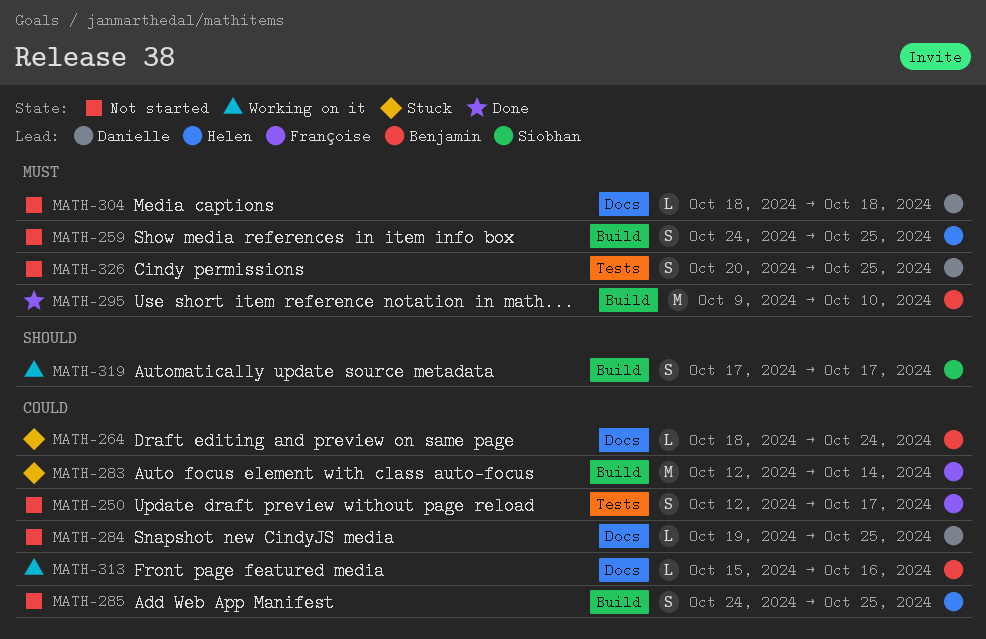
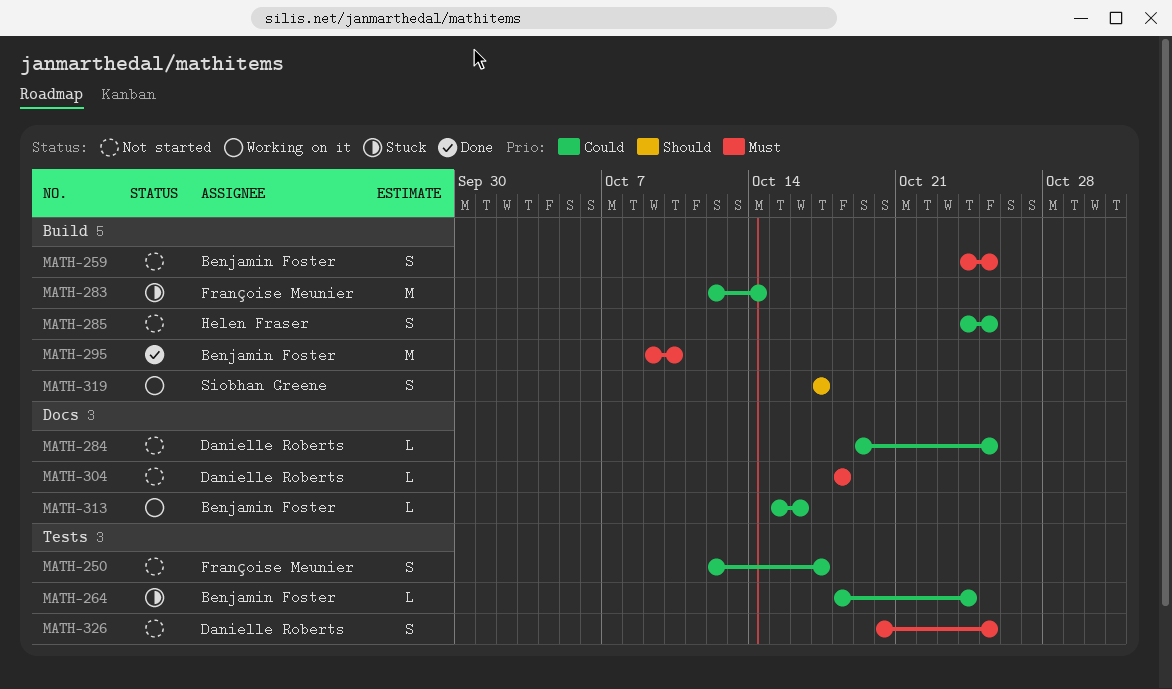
MATH-259, owner: Helen Fraser -> Benjamin Foster
MATH-264, label: Docs -> Tests

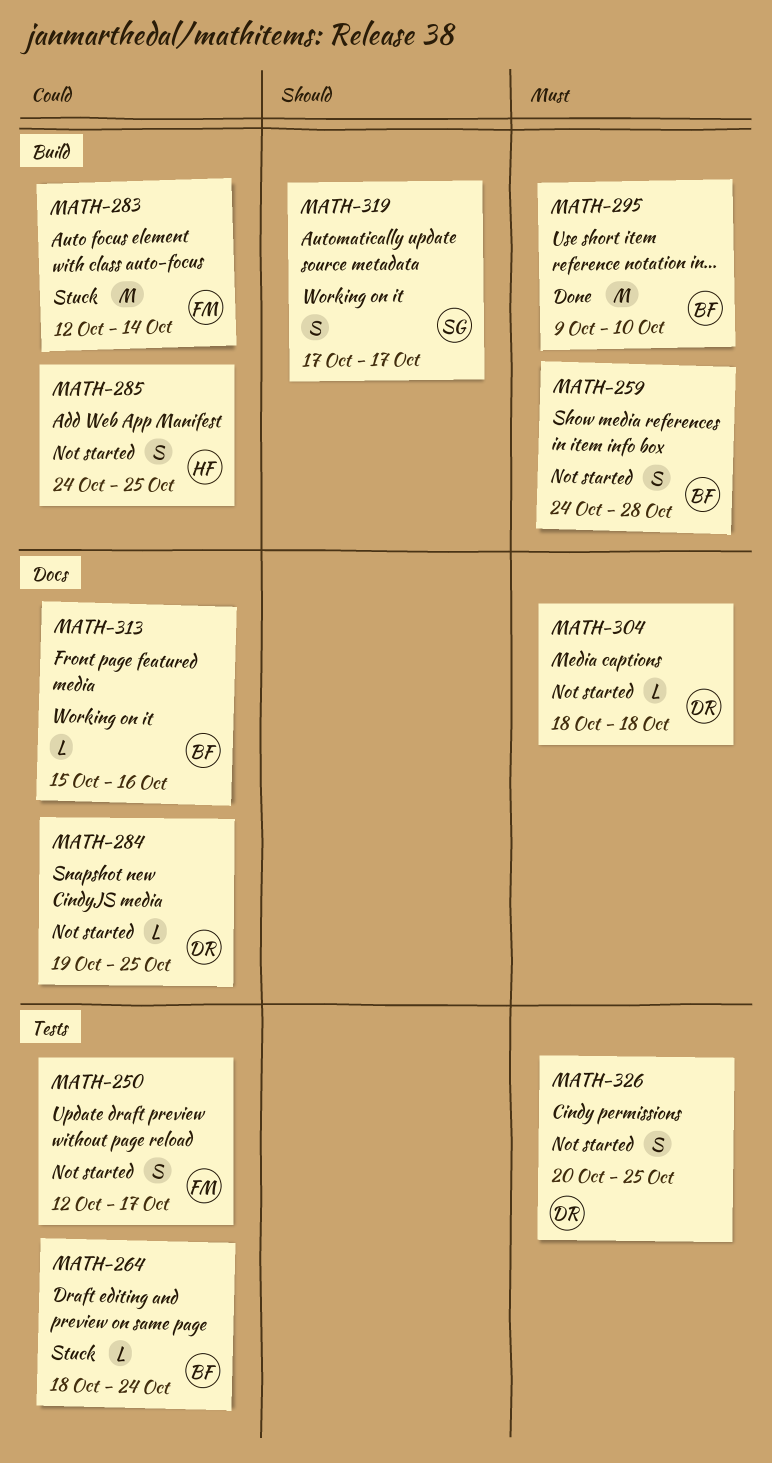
MATH-259, due: Oct 25 -> Oct 28

